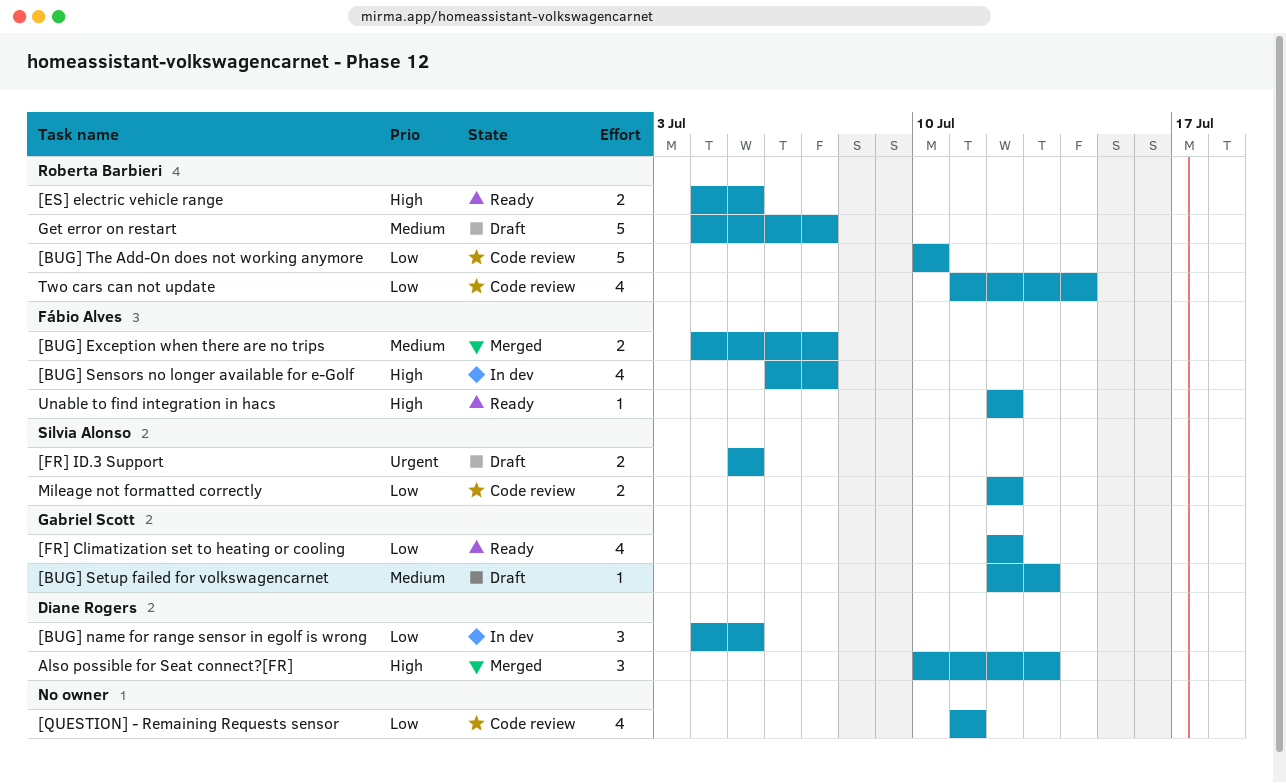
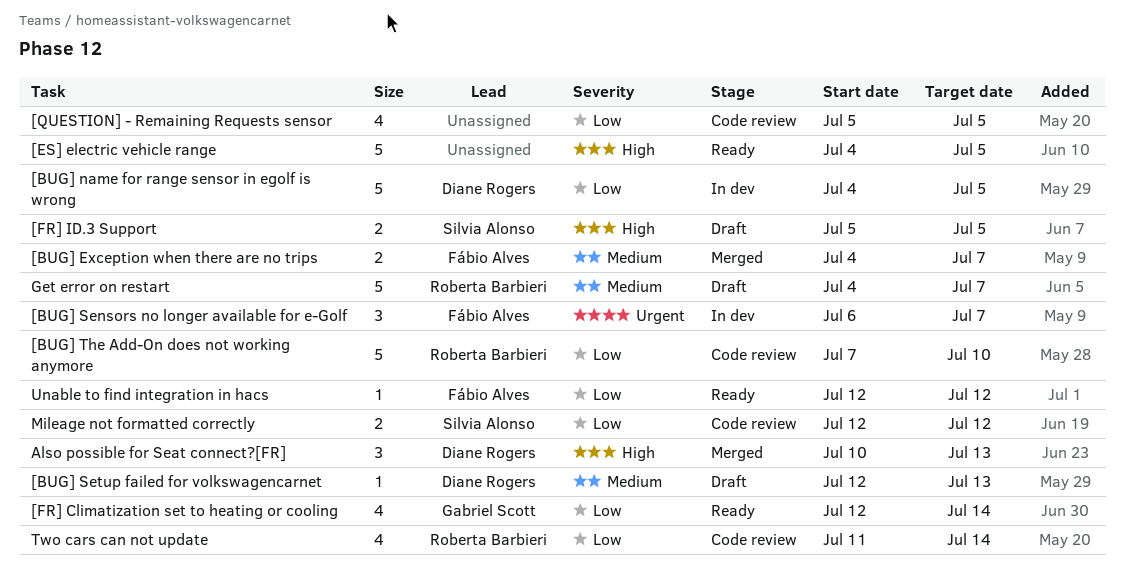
[BUG] name for range sensor in egolf is wrong, estimate: 3 -> 5
[BUG] Sensors no longer available for e-Golf, priority: High -> Urgent
[BUG] Sensors no longer available for e-Golf, estimate: 4 -> 3
[BUG] Setup failed for volkswagencarnet, owner: Gabriel Scott -> Diane Rogers
[BUG] The Add-On does not working anymore, start: Jul 10 -> Jul 7
[ES] electric vehicle range, owner: Roberta Barbieri -> none
[ES] electric vehicle range, estimate: 2 -> 5
[FR] Climatization set to heating or cooling, due: Jul 12 -> Jul 14
[FR] ID.3 Support, priority: Urgent -> High
[QUESTION] - Remaining Requests sensor, start: Jul 11 -> Jul 5
[QUESTION] - Remaining Requests sensor, due: Jul 11 -> Jul 5
Unable to find integration in hacs, priority: High -> Low

